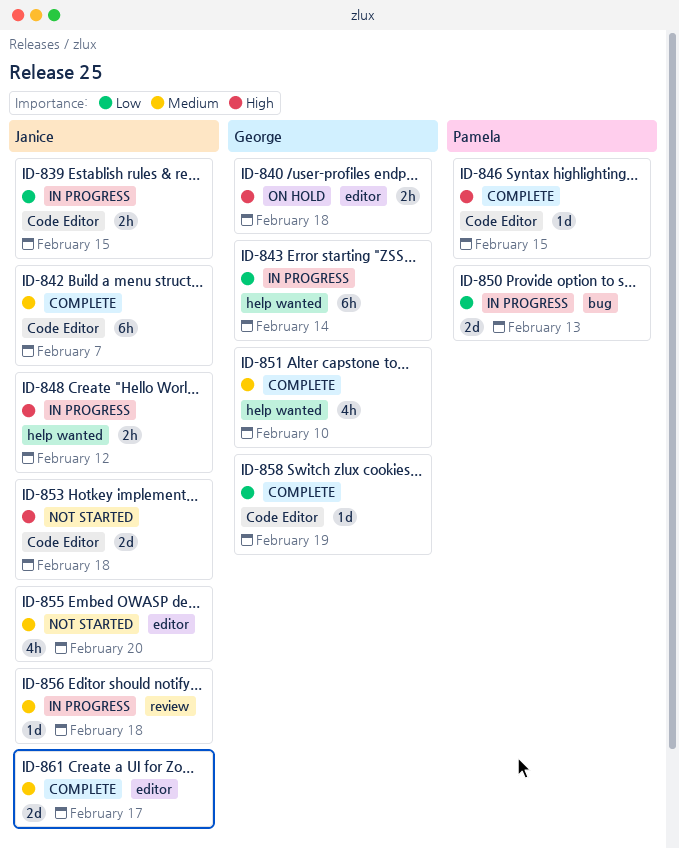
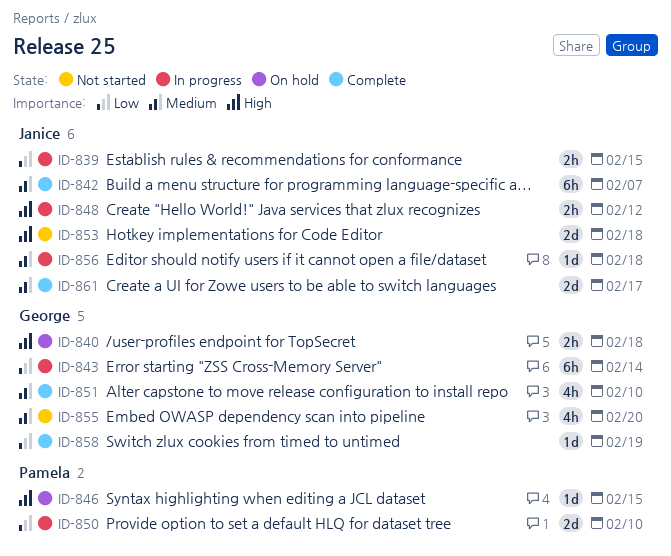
ID-846, status: Complete -> On hold
ID-850, due: Feb 13 -> Feb 10
ID-855, owner: Janice -> George

